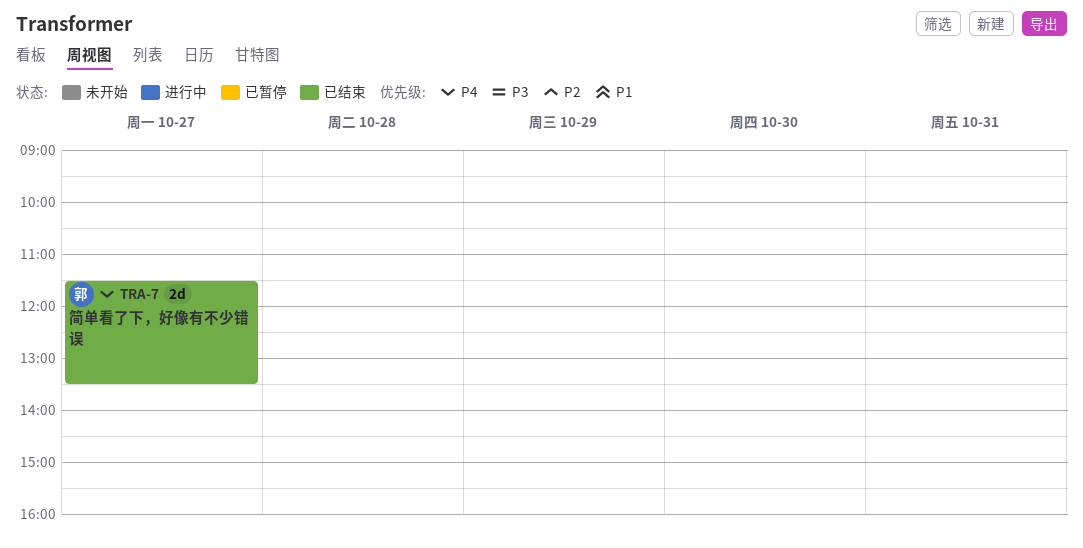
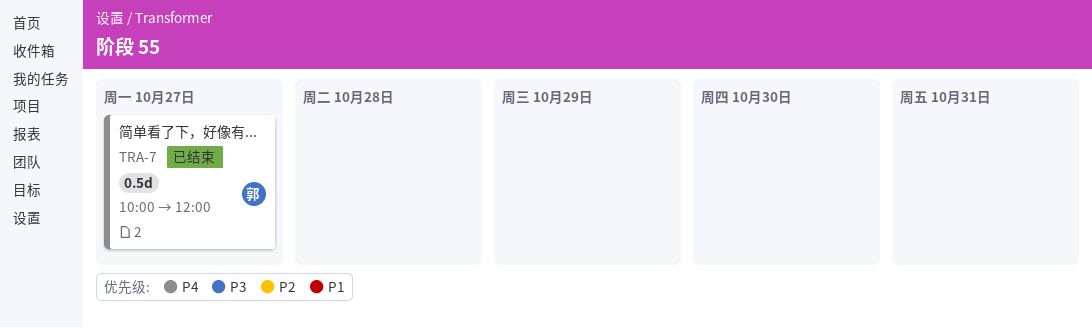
TRA-7, estimate: 2d -> 0.5d
TRA-7, begins: 11:30 -> 10:00
TRA-7, ends: 13:30 -> 12:00

